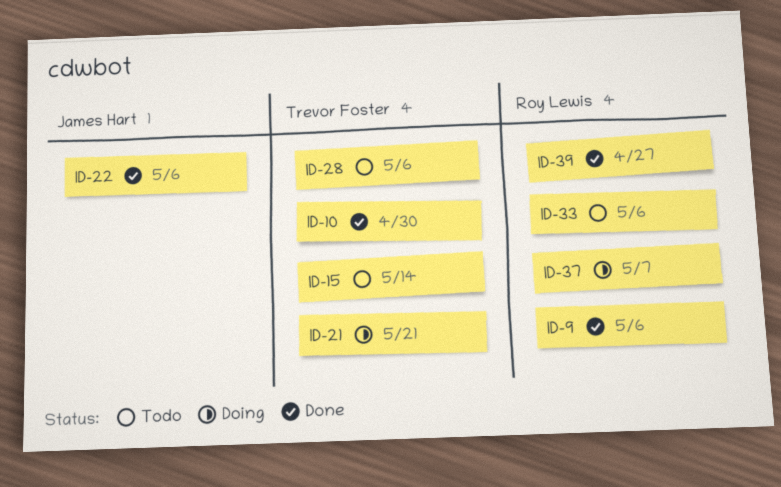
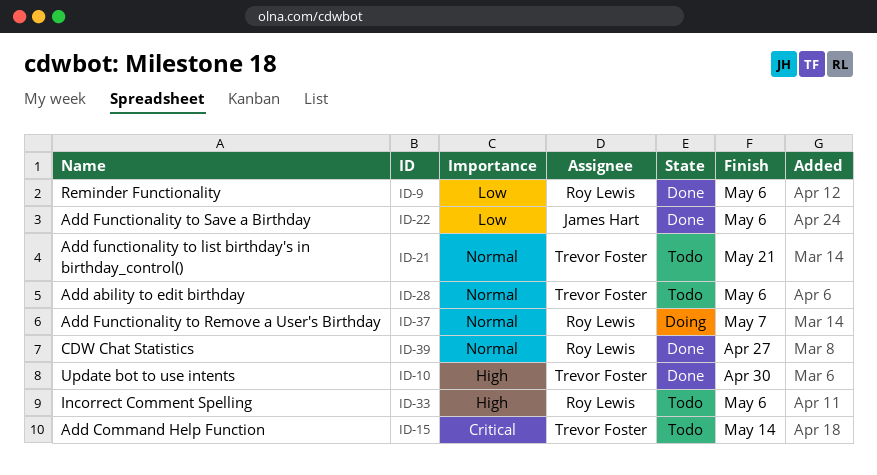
ID-21, status: Doing -> Todo

